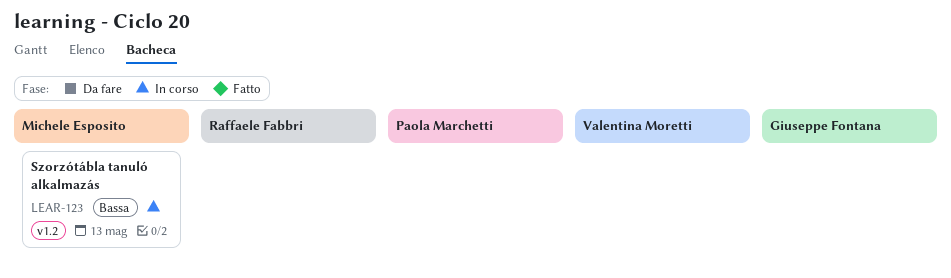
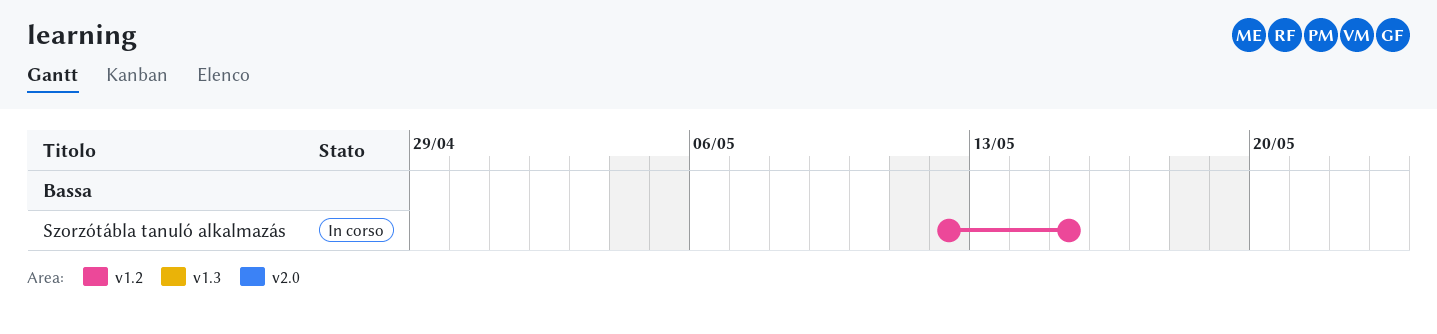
Szorzótábla tanuló alkalmazás, due: May 13 -> May 15

